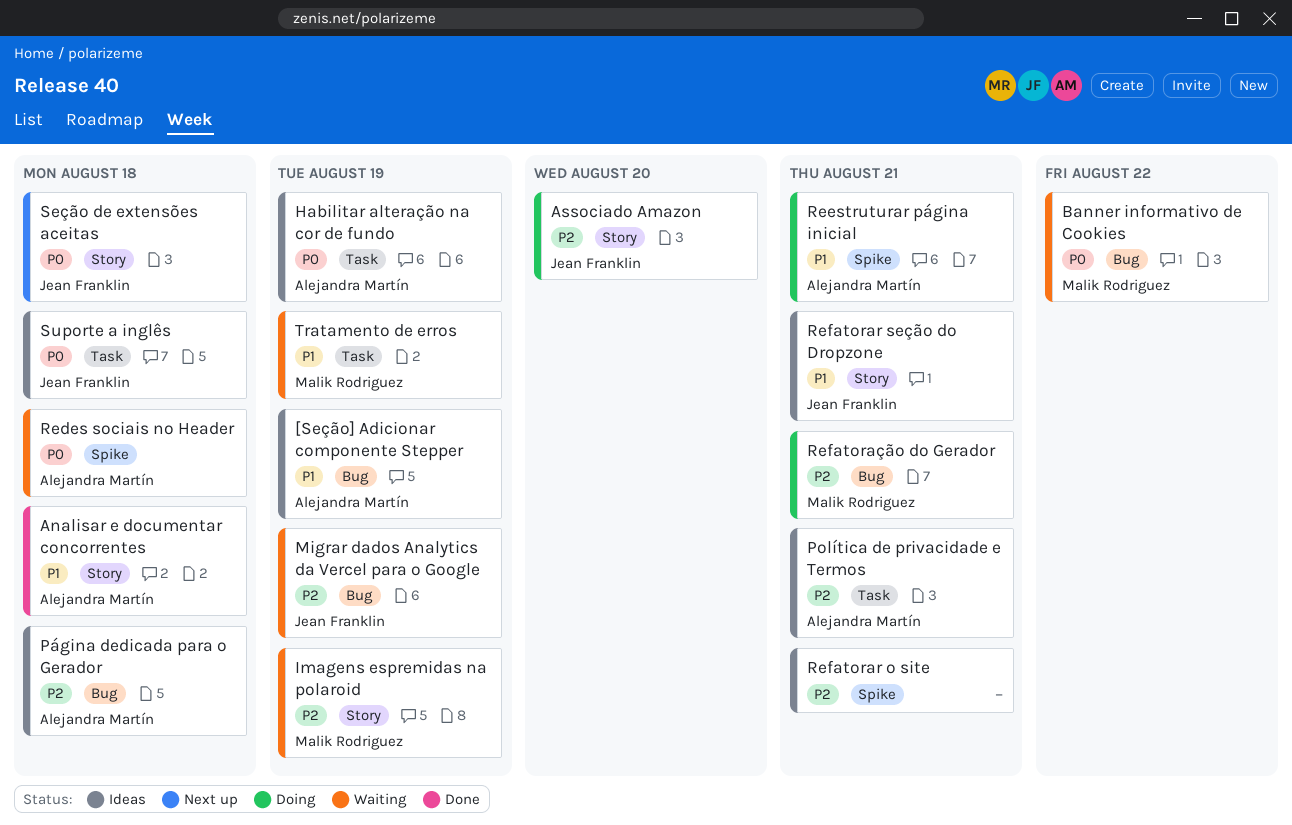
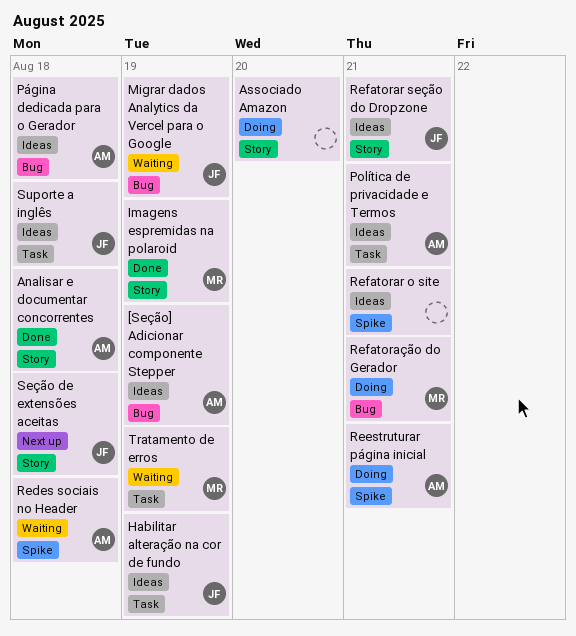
Associado Amazon, owner: Jean Franklin -> none
Banner informativo de Cookies: present -> none
Habilitar alteração na cor de fundo, owner: Alejandra Martín -> Jean Franklin
Imagens espremidas na polaroid, status: Waiting -> Done

